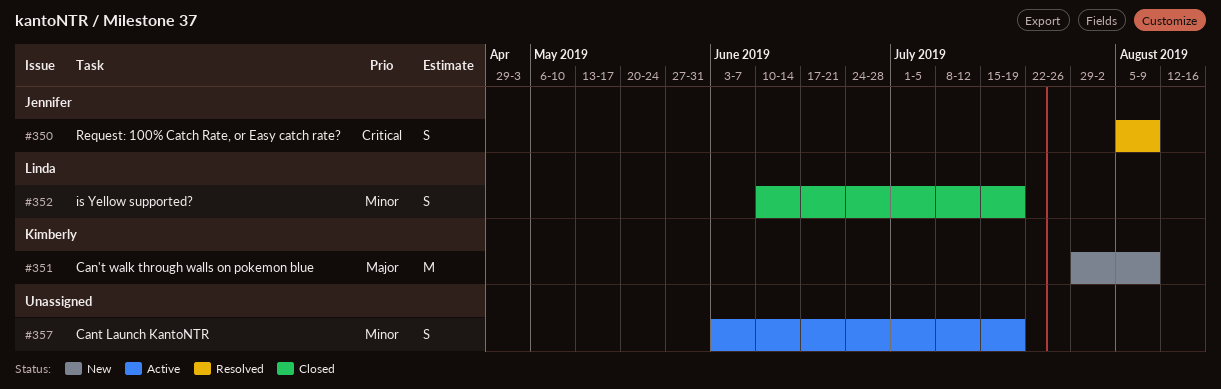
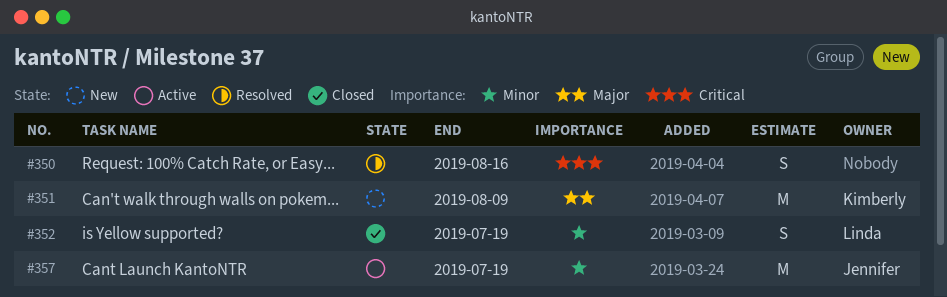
#350, owner: Jennifer -> none
#350, due: Aug 9 -> Aug 16
#357, owner: none -> Jennifer
#357, estimate: S -> M

